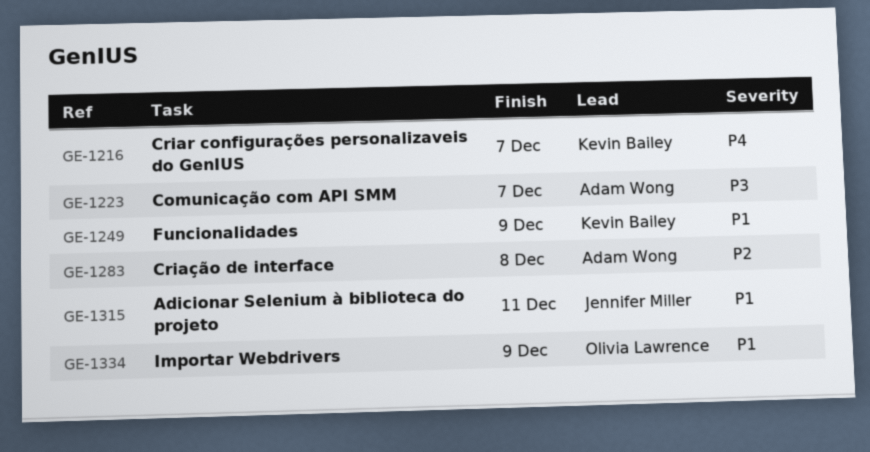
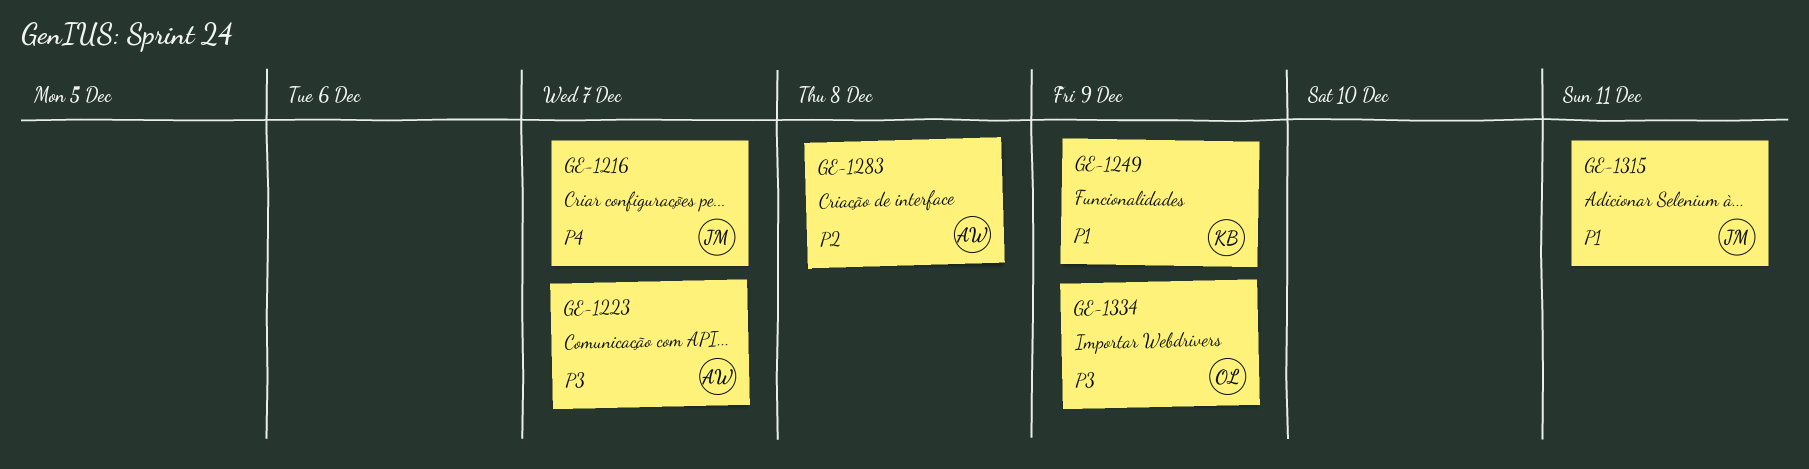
GE-1216, owner: Kevin Bailey -> Jennifer Miller
GE-1334, priority: P1 -> P3

